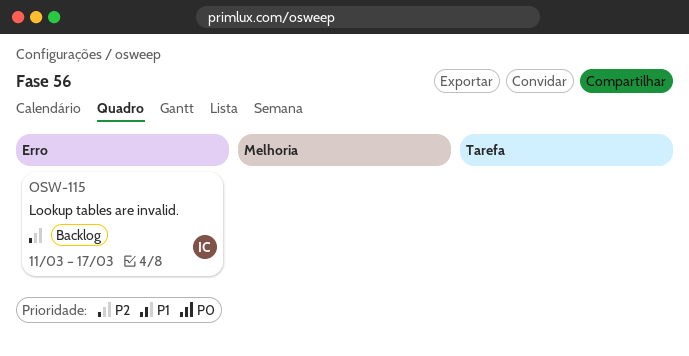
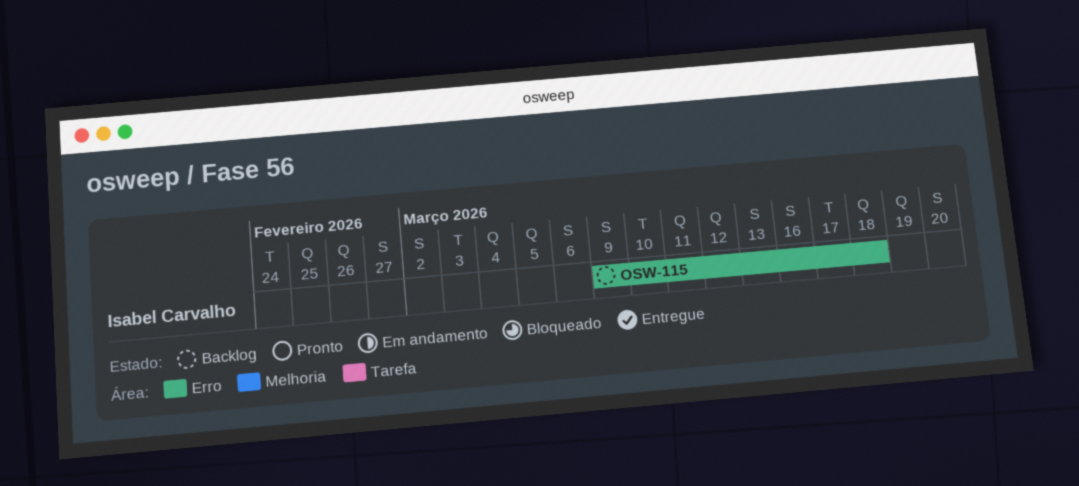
OSW-115, start: Mar 11 -> Mar 9
OSW-115, due: Mar 17 -> Mar 18

